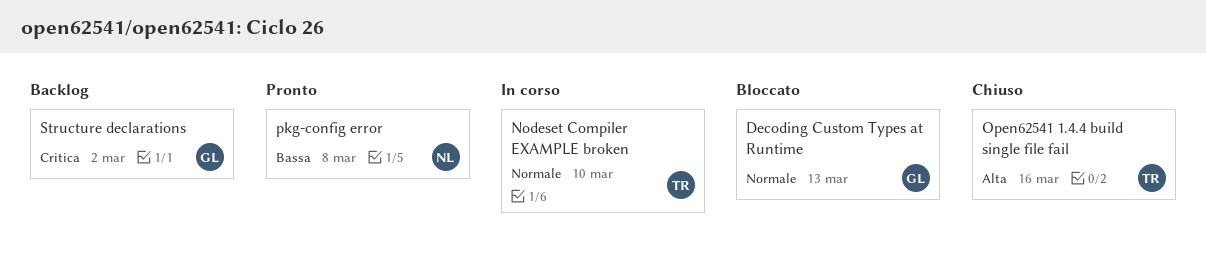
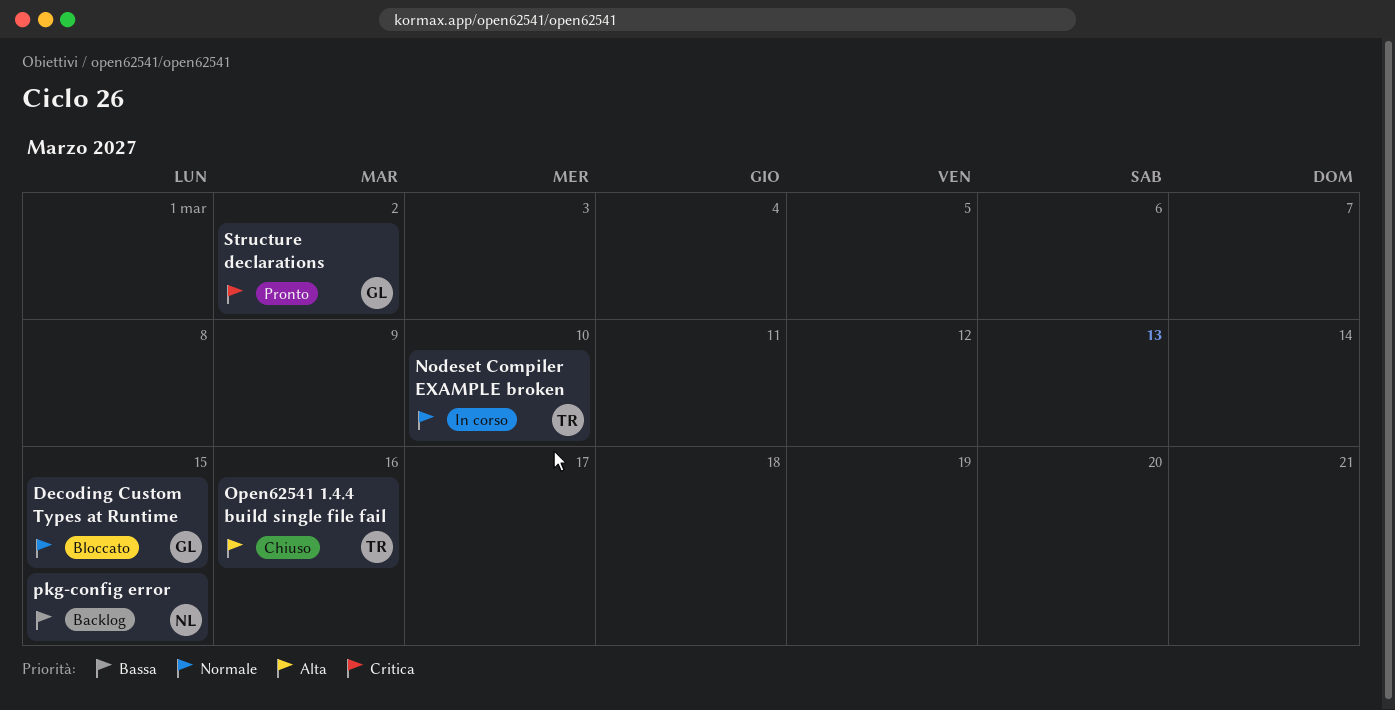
Decoding Custom Types at Runtime, due: Mar 13 -> Mar 15
pkg-config error, status: Pronto -> Backlog
pkg-config error, due: Mar 8 -> Mar 15
Structure declarations, status: Backlog -> Pronto

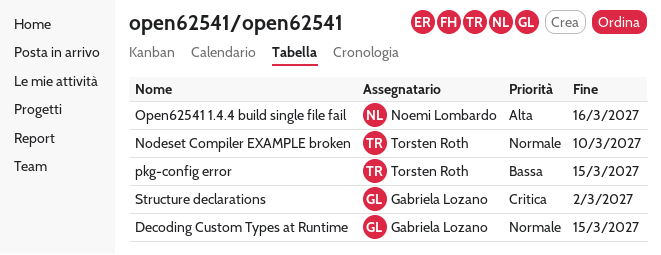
Open62541 1.4.4 build single file fail, owner: Torsten Roth -> Noemi Lombardo
pkg-config error, owner: Noemi Lombardo -> Torsten Roth

